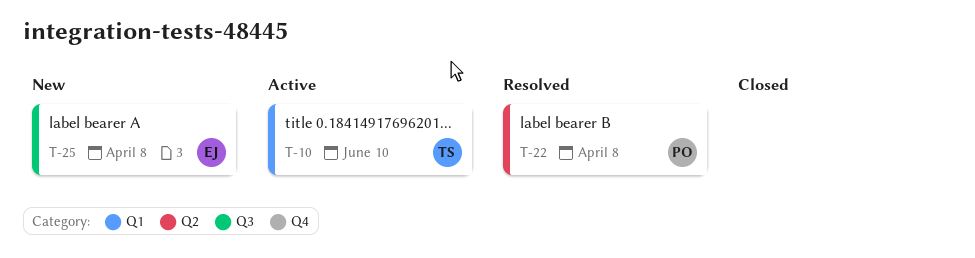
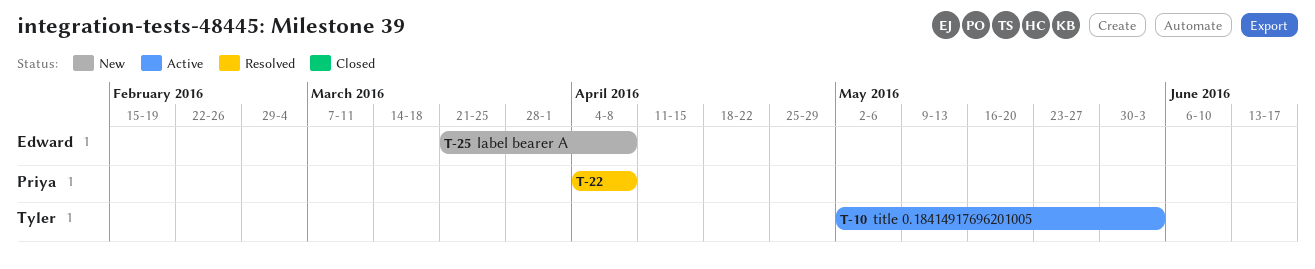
T-10, due: Jun 10 -> Jun 3

